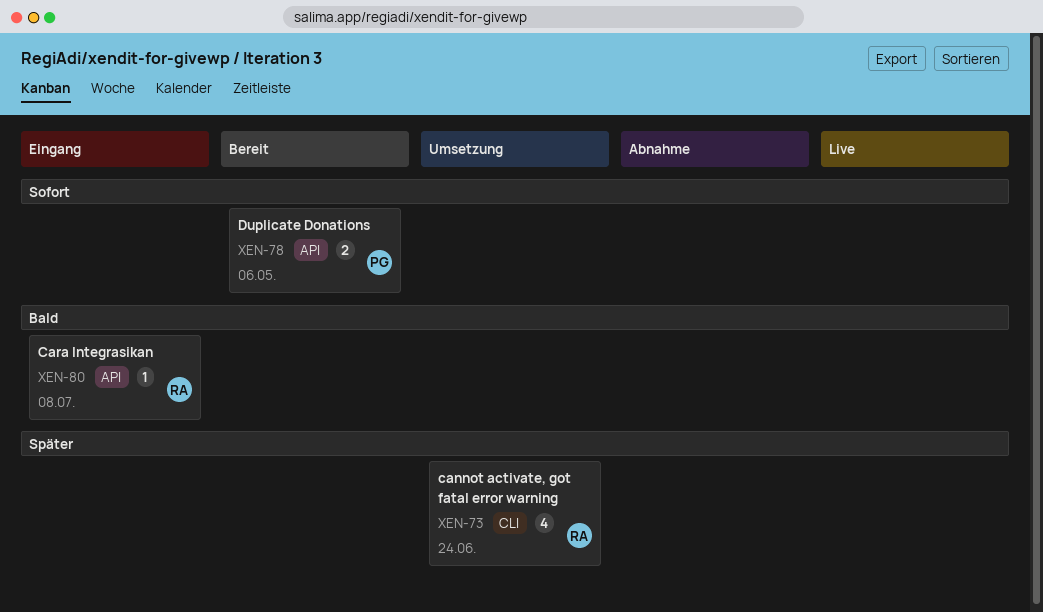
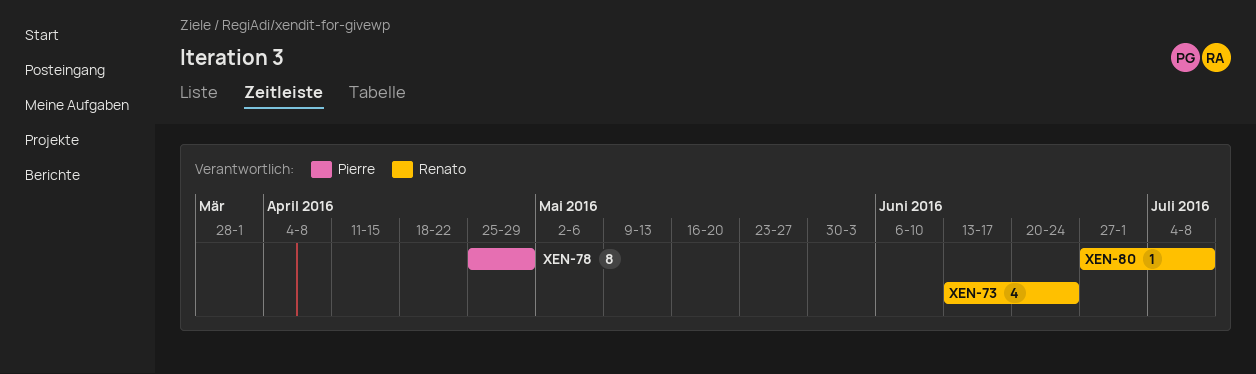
XEN-78, estimate: 2 -> 8
XEN-78, due: May 6 -> Apr 29

